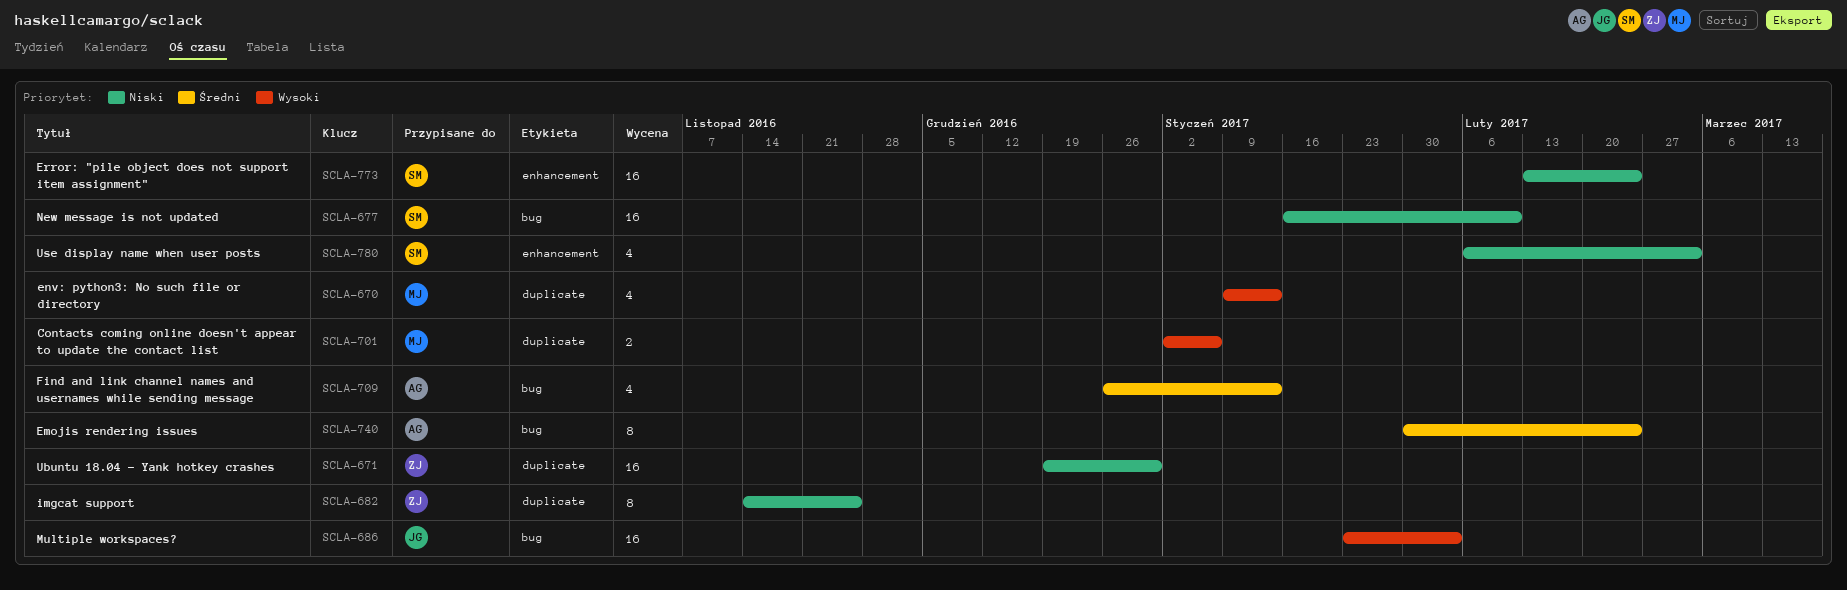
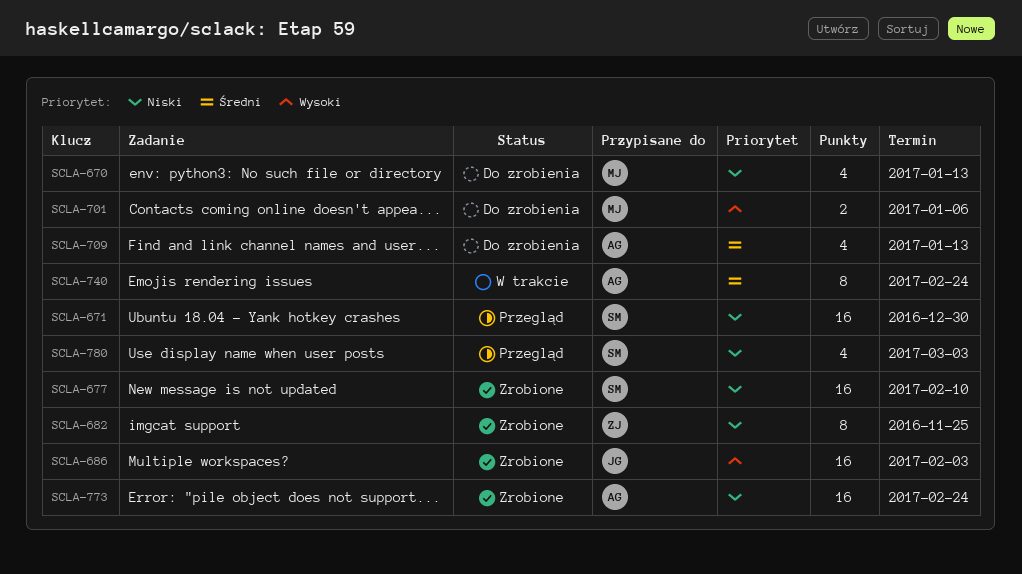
SCLA-670, priority: Wysoki -> Niski
SCLA-671, owner: ZJ -> SM
SCLA-773, owner: SM -> AG

